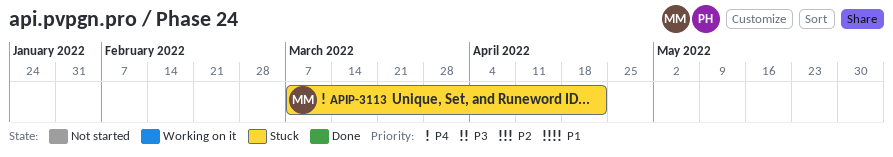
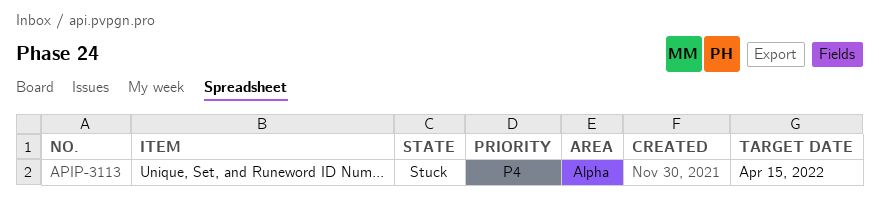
APIP-3113, due: Apr 22 -> Apr 15

